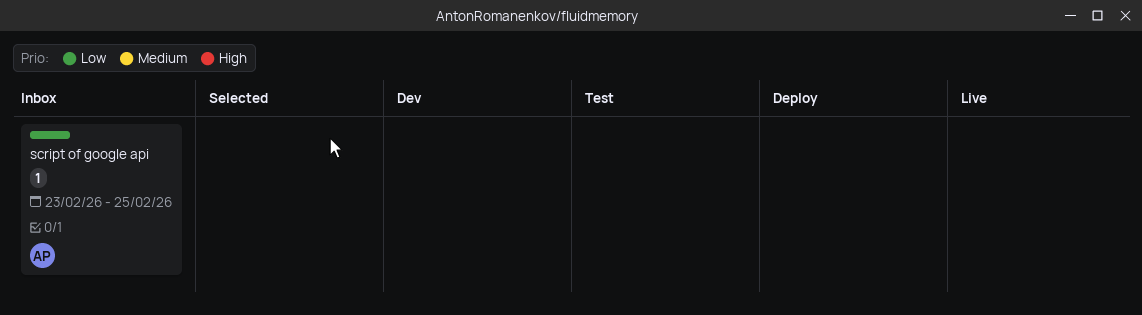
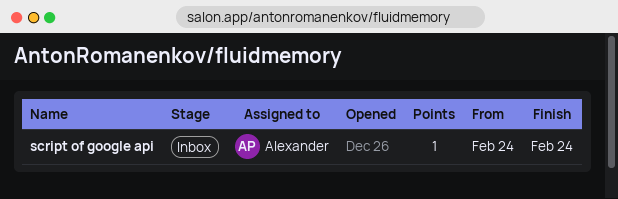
script of google api, start: Feb 23 -> Feb 24
script of google api, due: Feb 25 -> Feb 24

